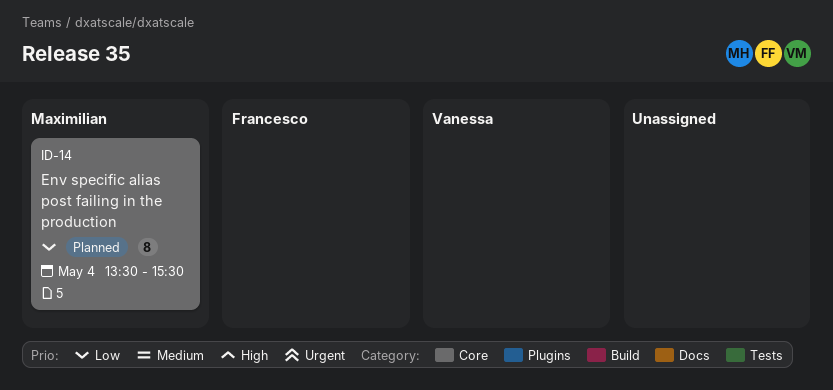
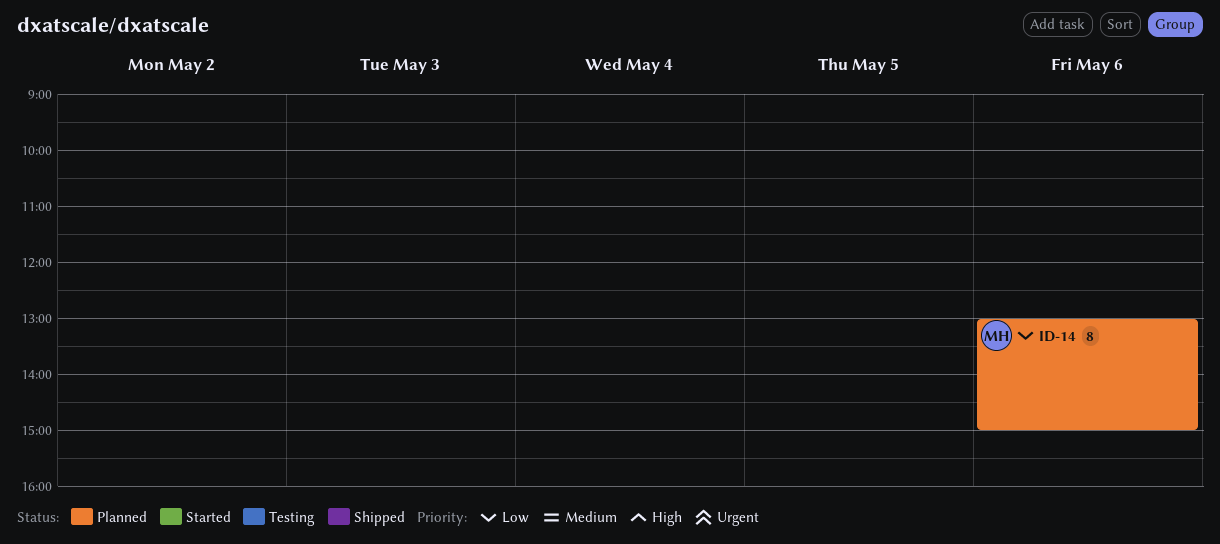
ID-14, day: May 4 -> May 6
ID-14, begins: 13:30 -> 13:00
ID-14, ends: 15:30 -> 15:00

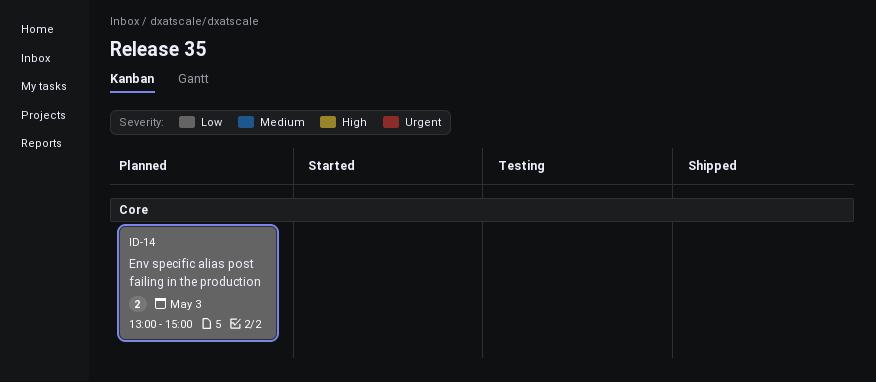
ID-14, estimate: 8 -> 2
ID-14, day: May 6 -> May 3

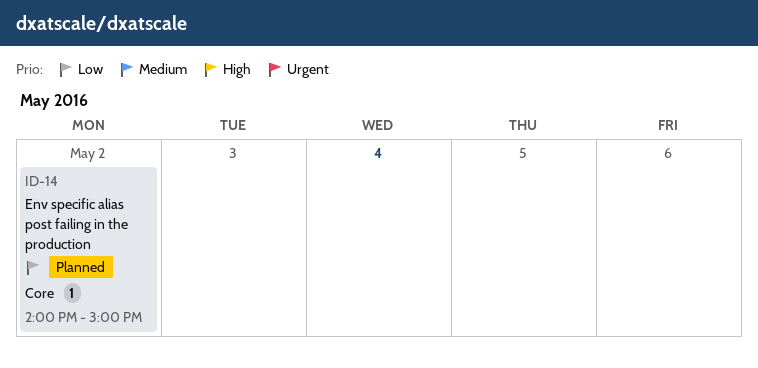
ID-14, estimate: 2 -> 1
ID-14, day: May 3 -> May 2
ID-14, begins: 13:00 -> 14:00

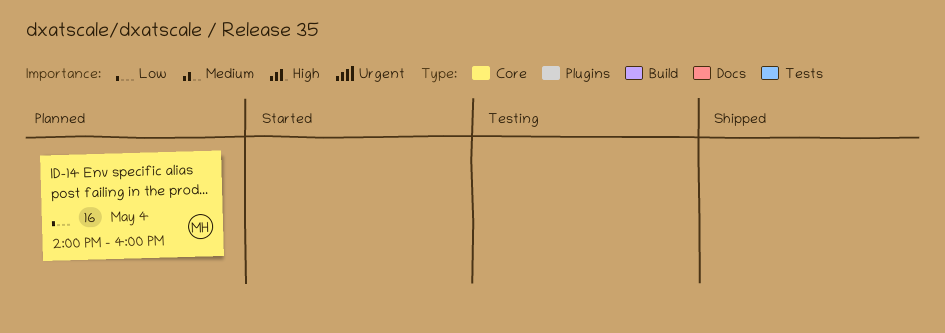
ID-14, estimate: 1 -> 16
ID-14, day: May 2 -> May 4
ID-14, ends: 15:00 -> 16:00

